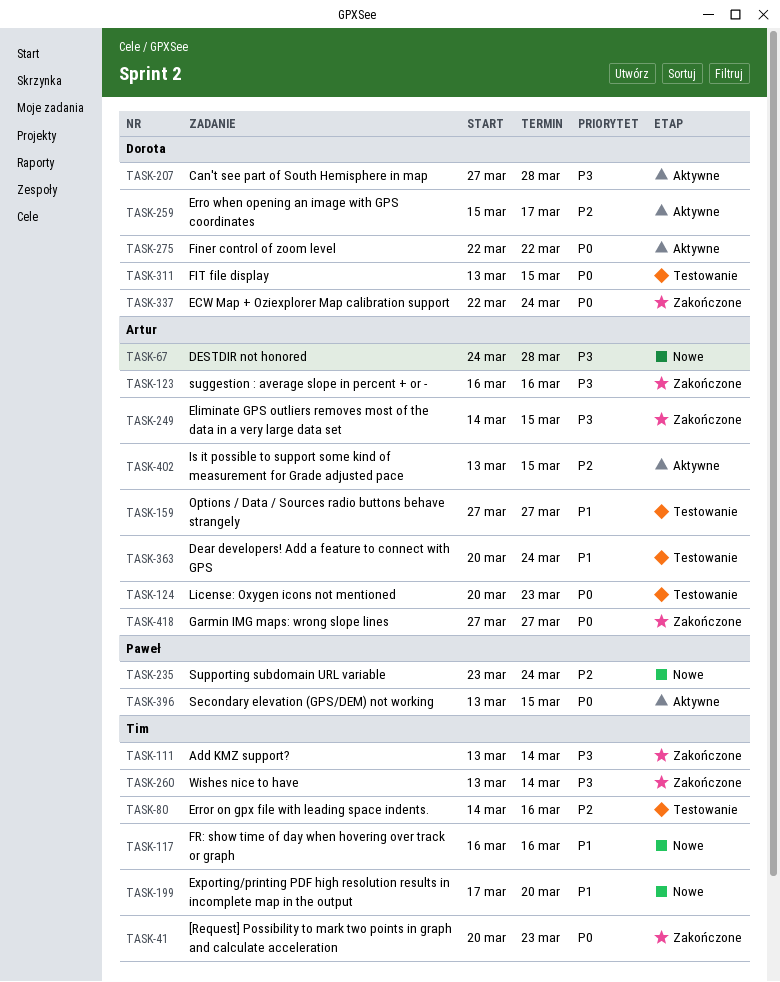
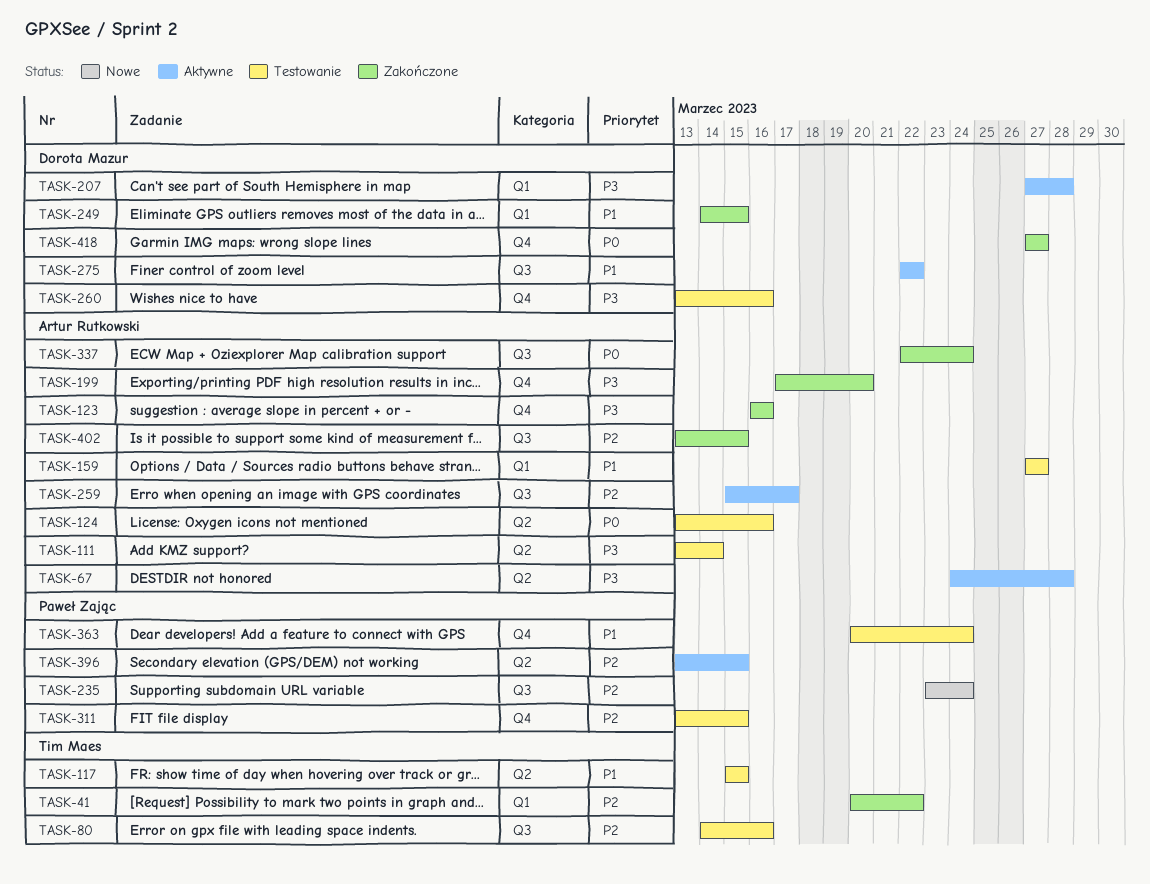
TASK-41, priority: P0 -> P2
TASK-41, due: Mar 23 -> Mar 22
TASK-67, status: Nowe -> Aktywne
TASK-111, status: Zakończone -> Testowanie
TASK-111, owner: Tim Maes -> Artur Rutkowski
TASK-117, status: Nowe -> Testowanie
TASK-117, start: Mar 16 -> Mar 15
TASK-117, due: Mar 16 -> Mar 15
TASK-124, start: Mar 20 -> Mar 13
TASK-124, due: Mar 23 -> Mar 16
TASK-199, status: Nowe -> Zakończone
TASK-199, owner: Tim Maes -> Artur Rutkowski
TASK-199, priority: P1 -> P3
TASK-249, owner: Artur Rutkowski -> Dorota Mazur
TASK-249, priority: P3 -> P1
TASK-259, owner: Dorota Mazur -> Artur Rutkowski
TASK-260, status: Zakończone -> Testowanie
TASK-260, owner: Tim Maes -> Dorota Mazur
TASK-260, due: Mar 14 -> Mar 16
TASK-275, priority: P0 -> P1
TASK-311, owner: Dorota Mazur -> Paweł Zając
TASK-311, priority: P0 -> P2
TASK-337, owner: Dorota Mazur -> Artur Rutkowski
TASK-363, owner: Artur Rutkowski -> Paweł Zając
TASK-396, priority: P0 -> P2
TASK-402, status: Aktywne -> Zakończone
TASK-418, owner: Artur Rutkowski -> Dorota Mazur

